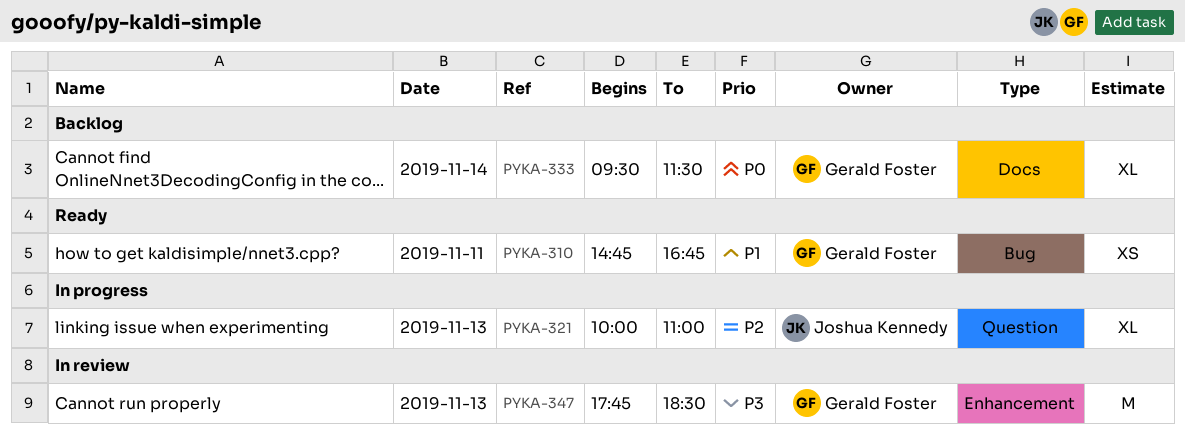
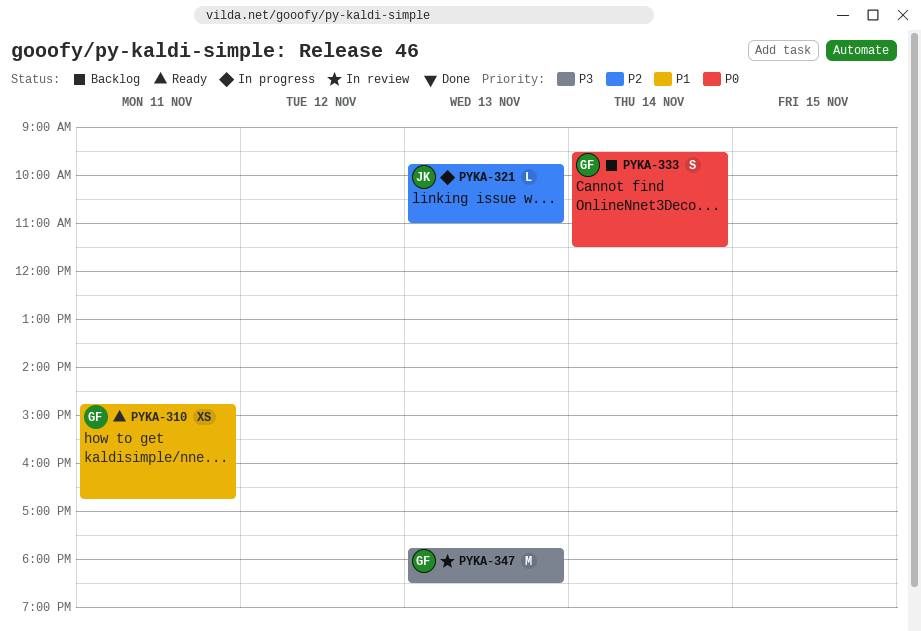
PYKA-321, estimate: XL -> L
PYKA-321, begins: 10:00 -> 09:45
PYKA-333, estimate: XL -> S

